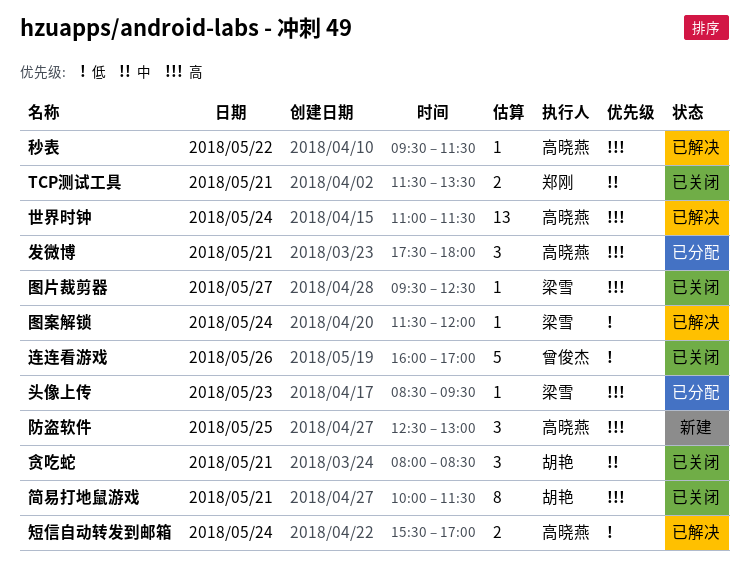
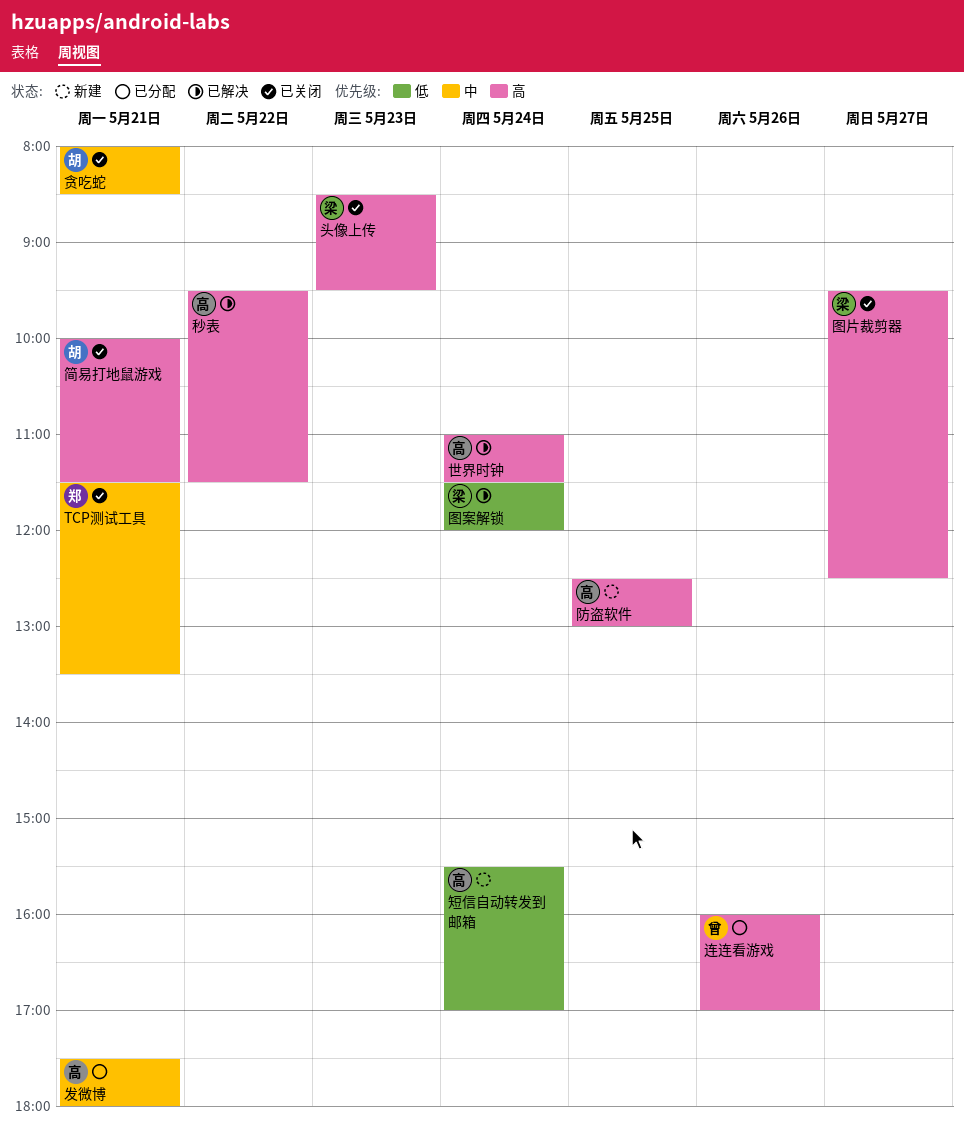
发微博, priority: 高 -> 中
头像上传, status: 已分配 -> 已关闭
短信自动转发到邮箱, status: 已解决 -> 新建
连连看游戏, status: 已关闭 -> 已分配
连连看游戏, priority: 低 -> 高

